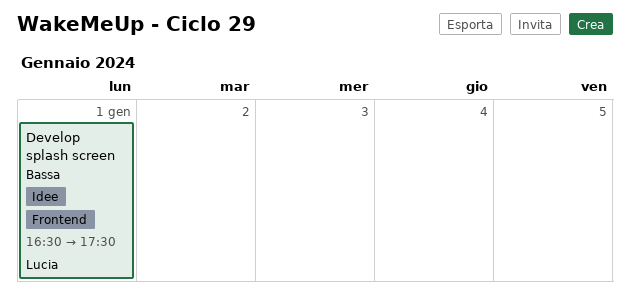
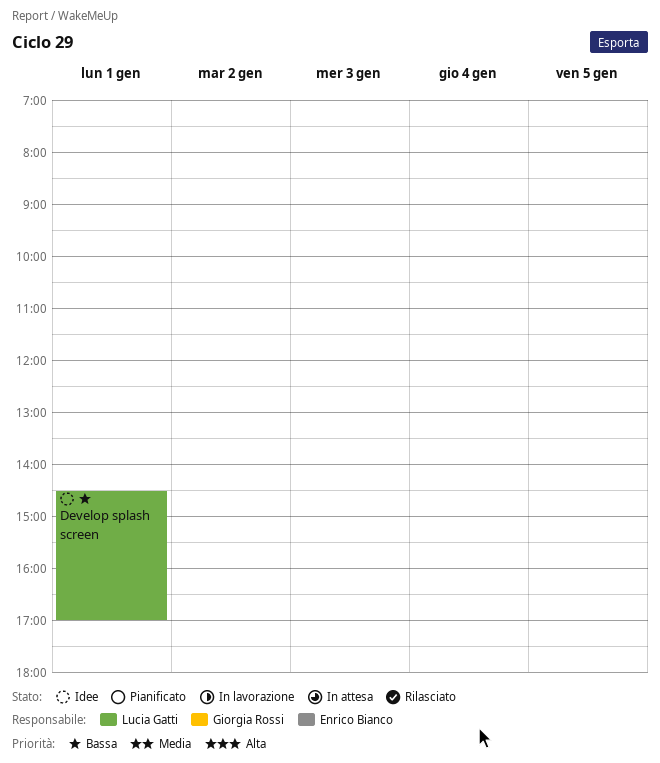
Develop splash screen, begins: 16:30 -> 14:30
Develop splash screen, ends: 17:30 -> 17:00

